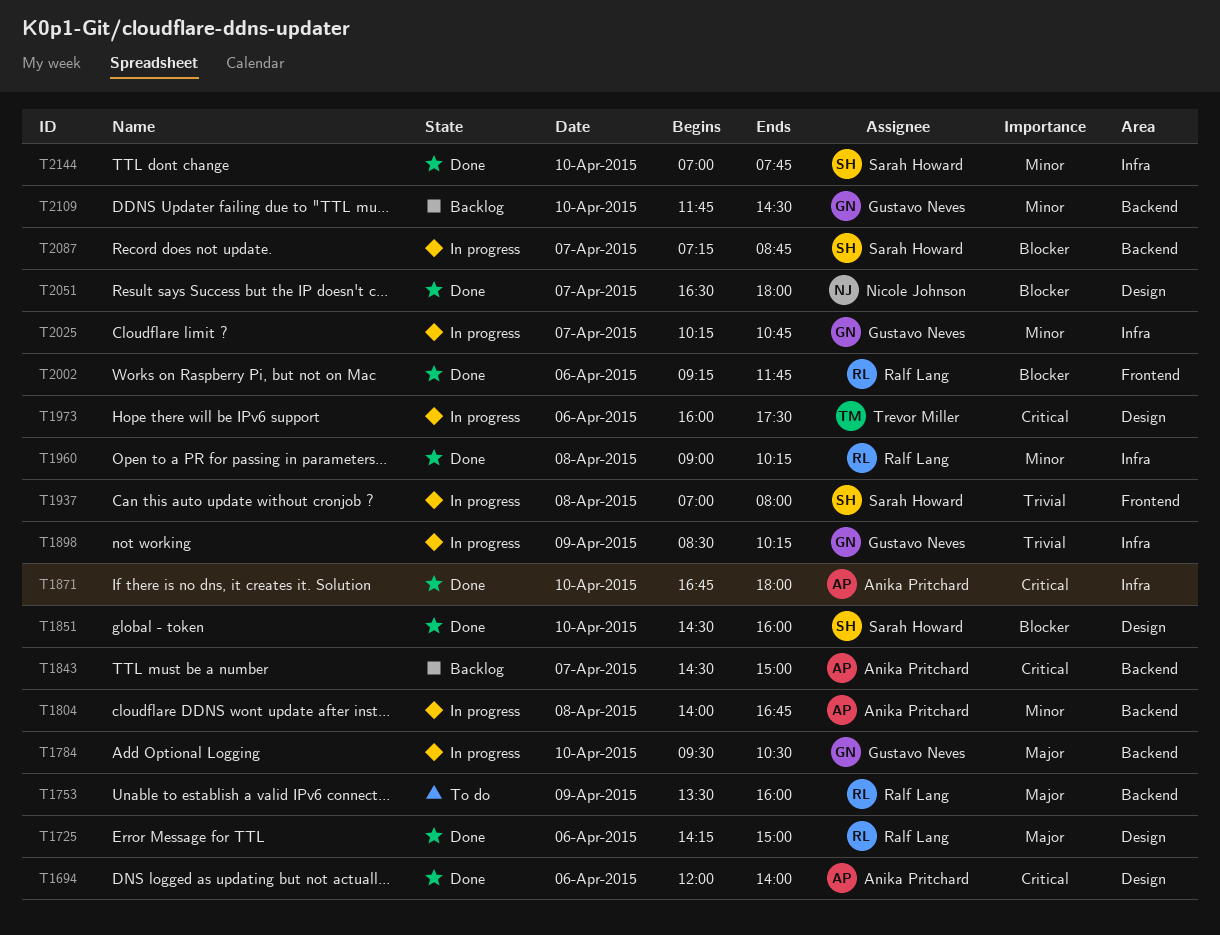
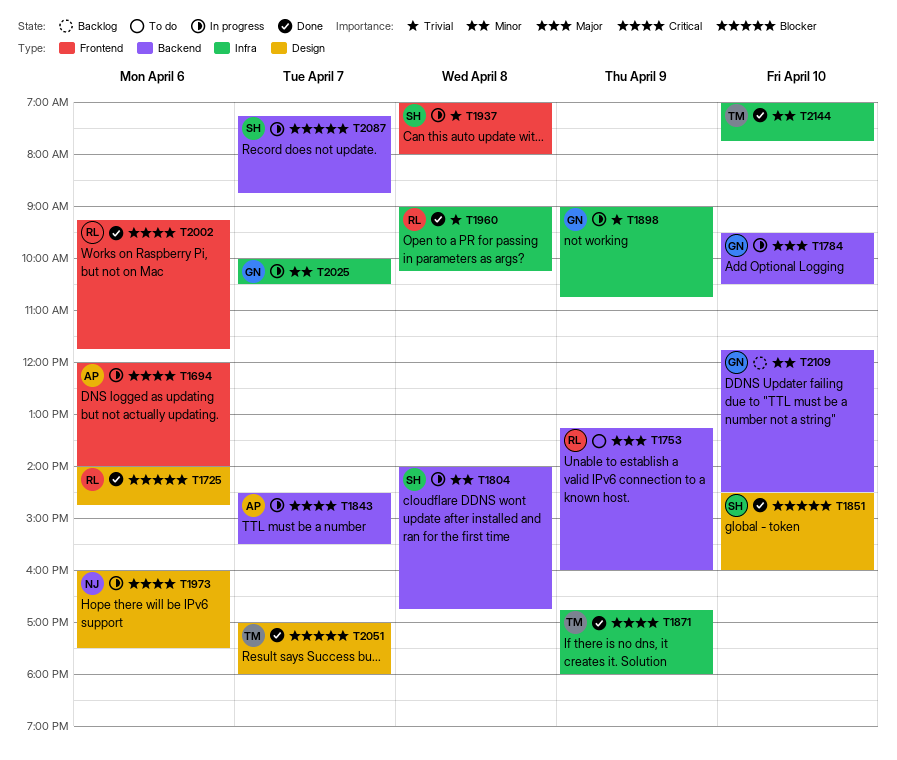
T1694, status: Done -> In progress
T1694, label: Design -> Frontend
T1725, priority: Major -> Blocker
T1725, begins: 14:15 -> 14:00
T1725, ends: 15:00 -> 14:45
T1753, begins: 13:30 -> 13:15
T1804, owner: Anika Pritchard -> Sarah Howard
T1843, status: Backlog -> In progress
T1843, ends: 15:00 -> 15:30
T1871, owner: Anika Pritchard -> Trevor Miller
T1871, day: Apr 10 -> Apr 9
T1898, begins: 08:30 -> 09:00
T1898, ends: 10:15 -> 10:45
T1960, priority: Minor -> Trivial
T1973, owner: Trevor Miller -> Nicole Johnson
T2002, priority: Blocker -> Critical
T2025, begins: 10:15 -> 10:00
T2025, ends: 10:45 -> 10:30
T2051, owner: Nicole Johnson -> Trevor Miller
T2051, begins: 16:30 -> 17:00
T2144, owner: Sarah Howard -> Trevor Miller

